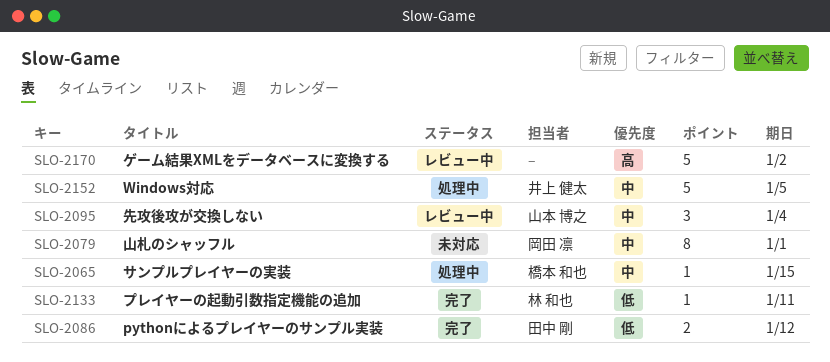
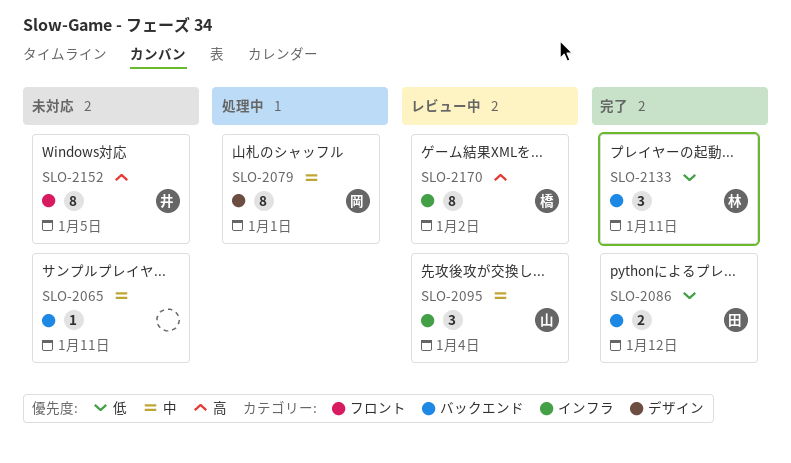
SLO-2065, status: 処理中 -> 未対応
SLO-2065, owner: 橋本 和也 -> none
SLO-2065, due: Jan 15 -> Jan 11
SLO-2079, status: 未対応 -> 処理中
SLO-2133, estimate: 1 -> 3
SLO-2152, status: 処理中 -> 未対応
SLO-2152, priority: 中 -> 高
SLO-2152, estimate: 5 -> 8
SLO-2170, owner: none -> 橋本 和也
SLO-2170, estimate: 5 -> 8

